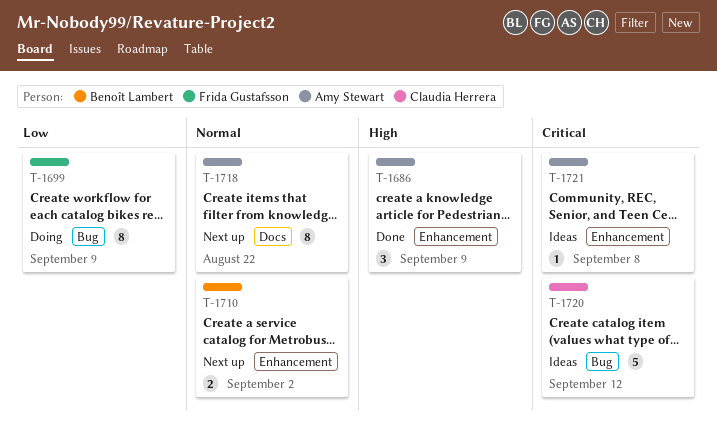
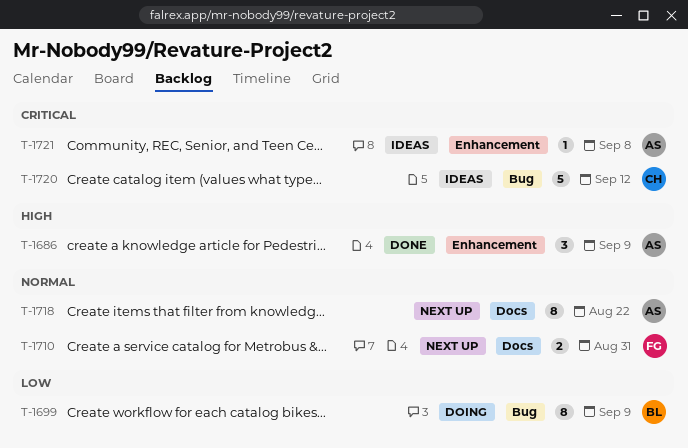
T-1699, owner: Frida Gustafsson -> Benoît Lambert
T-1710, owner: Benoît Lambert -> Frida Gustafsson
T-1710, label: Enhancement -> Docs
T-1710, due: Sep 2 -> Aug 31

